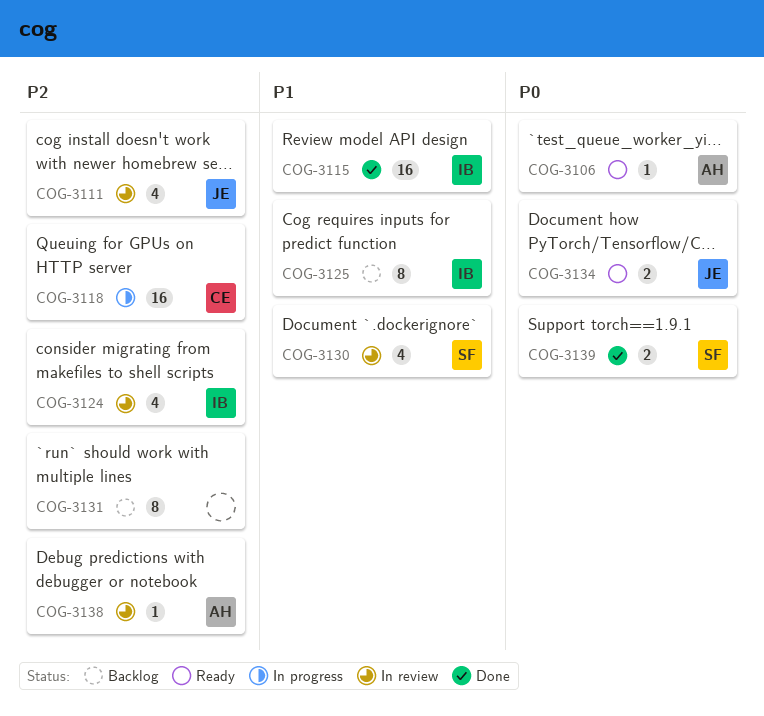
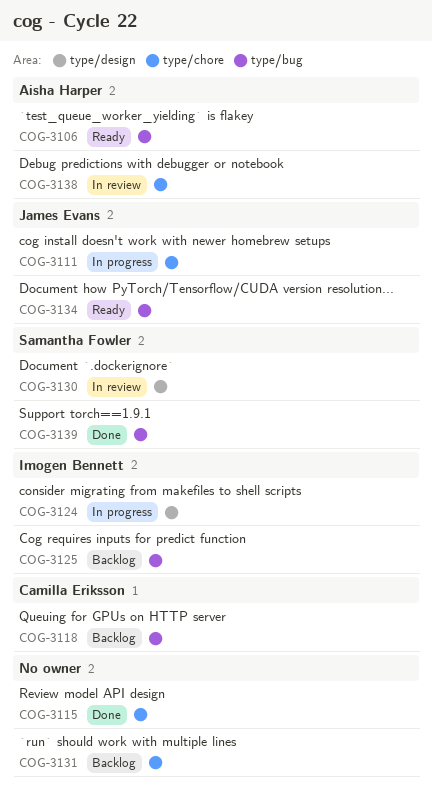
COG-3111, status: In review -> In progress
COG-3115, owner: Imogen Bennett -> none
COG-3118, status: In progress -> Backlog
COG-3124, status: In review -> In progress

